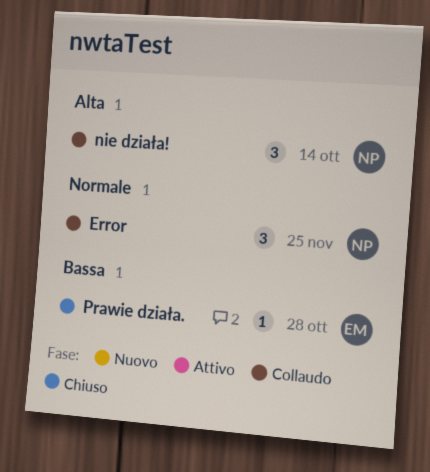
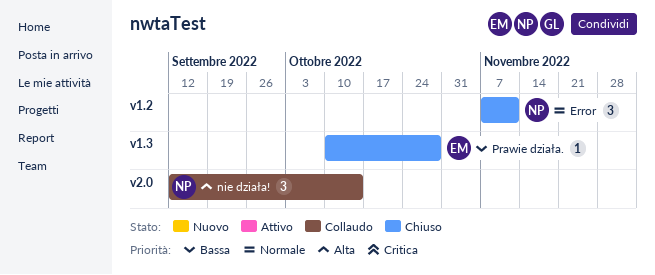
Error, status: Collaudo -> Chiuso
Error, due: Nov 25 -> Nov 11

